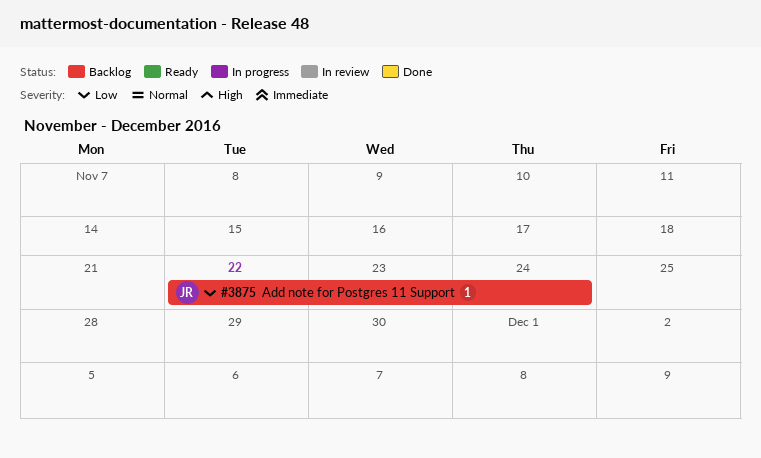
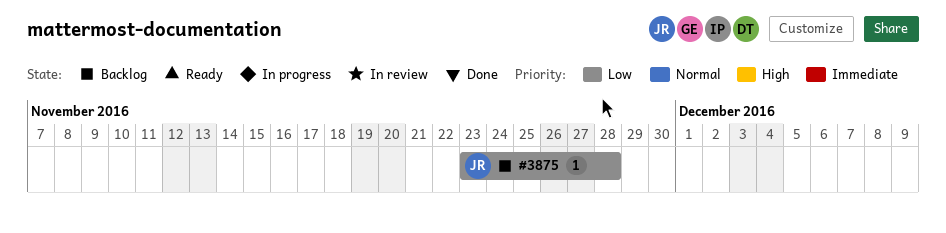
#3875, start: Nov 22 -> Nov 23
#3875, due: Nov 24 -> Nov 28

